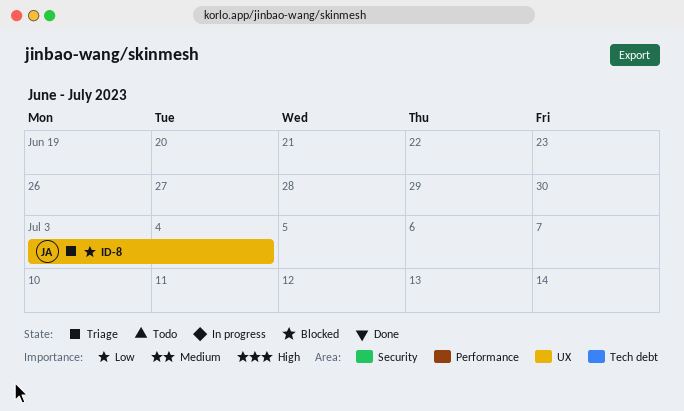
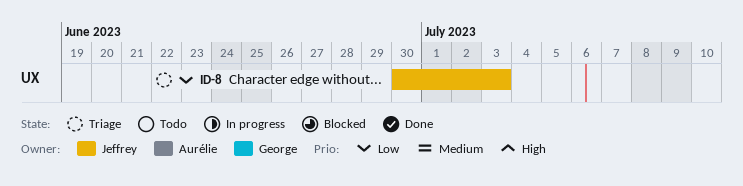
ID-8, start: Jul 3 -> Jun 30
ID-8, due: Jul 4 -> Jul 3

